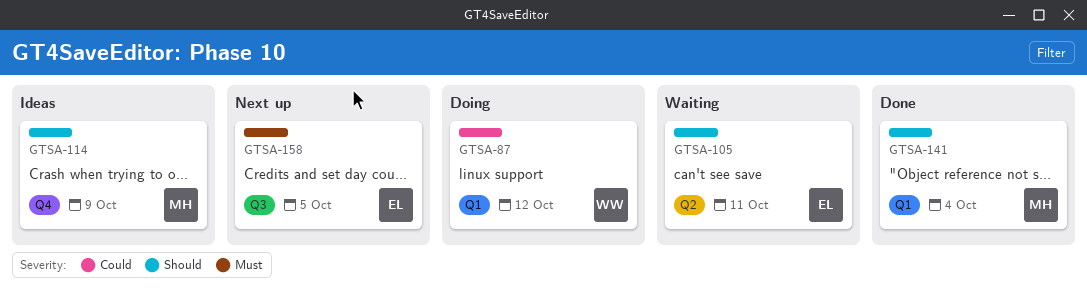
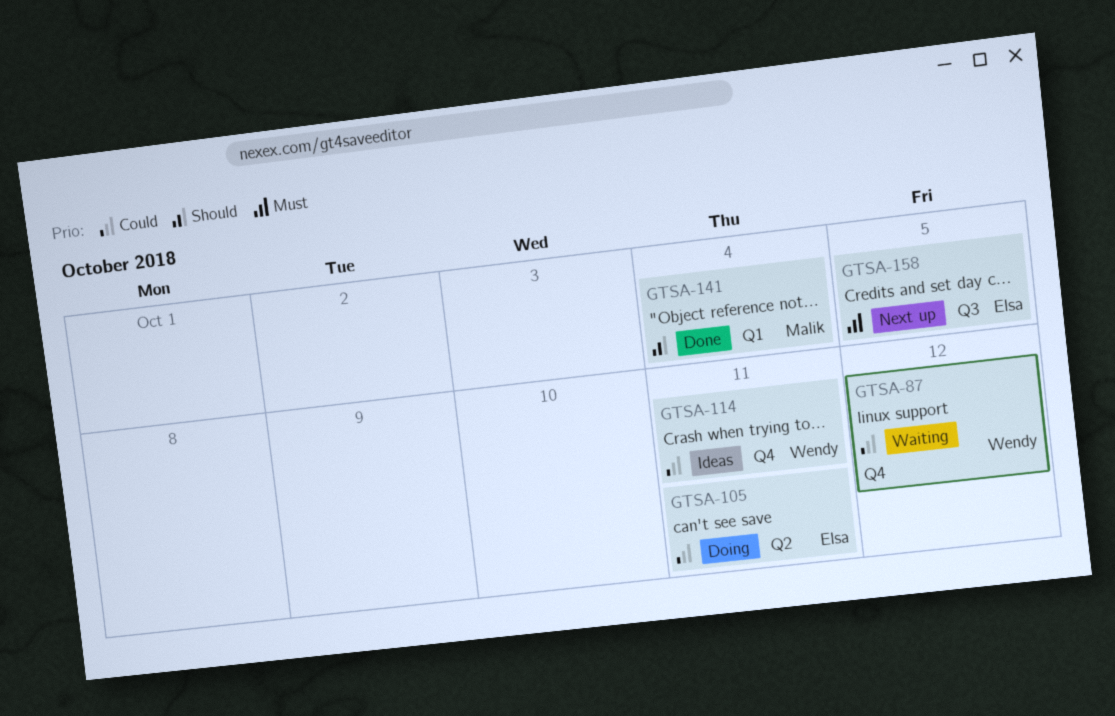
GTSA-87, status: Doing -> Waiting
GTSA-87, label: Q1 -> Q4
GTSA-105, status: Waiting -> Doing
GTSA-105, priority: Should -> Could
GTSA-114, owner: Malik -> Wendy
GTSA-114, priority: Should -> Could
GTSA-114, due: Oct 9 -> Oct 11

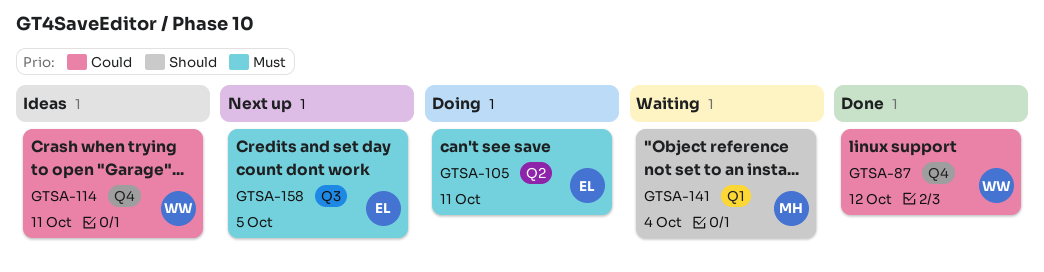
GTSA-87, status: Waiting -> Done
GTSA-105, priority: Could -> Must
GTSA-141, status: Done -> Waiting

